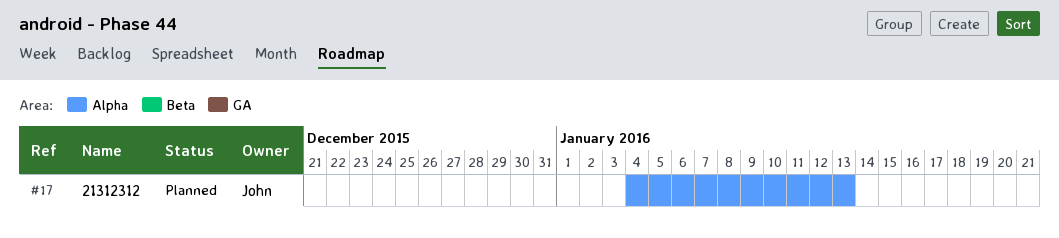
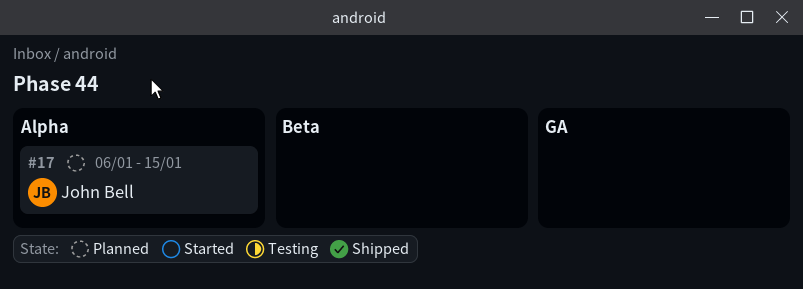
#17, start: Jan 4 -> Jan 6
#17, due: Jan 13 -> Jan 15

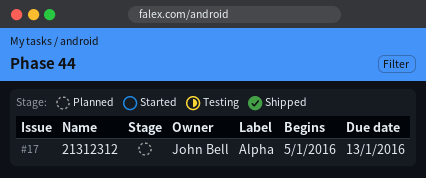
#17, start: Jan 6 -> Jan 5
#17, due: Jan 15 -> Jan 13

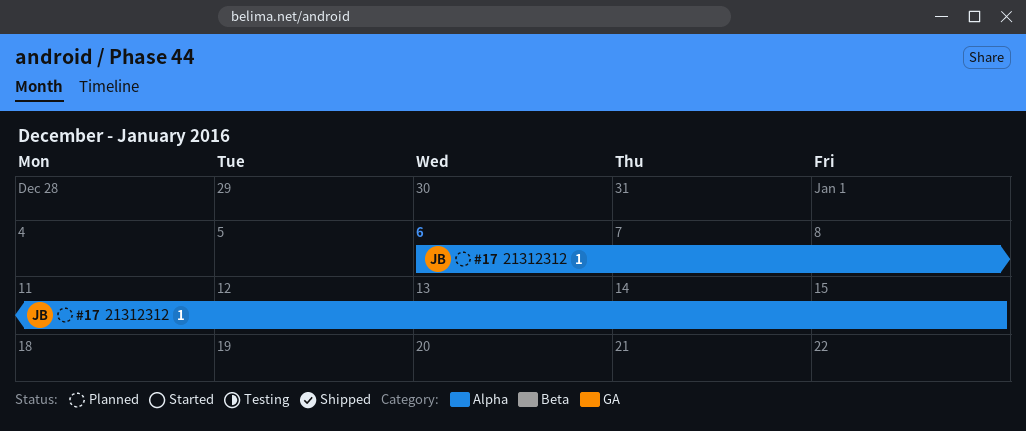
#17, start: Jan 5 -> Jan 6
#17, due: Jan 13 -> Jan 15

